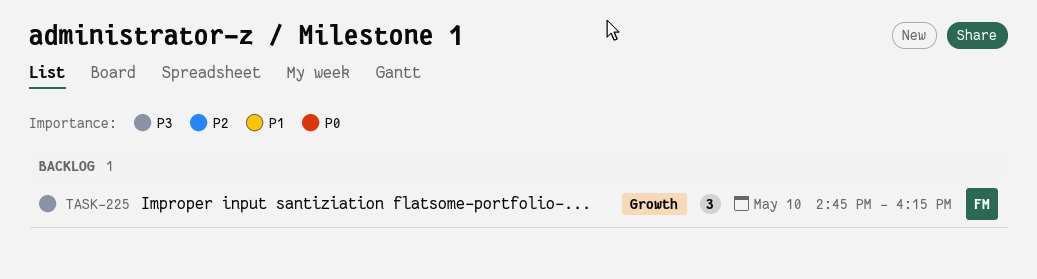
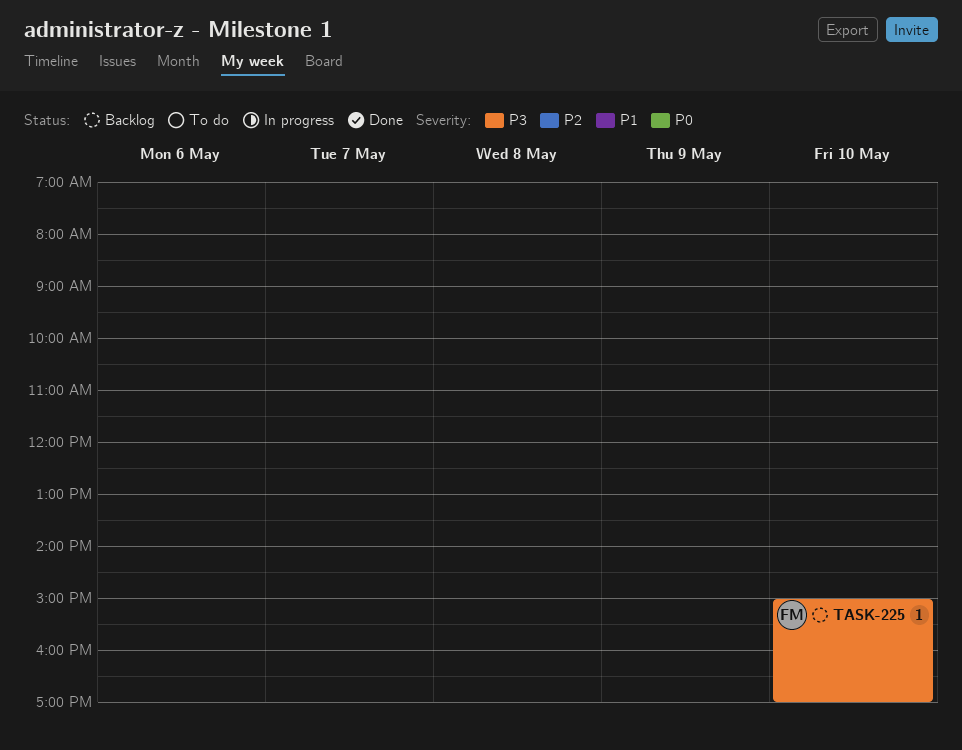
TASK-225, estimate: 3 -> 1
TASK-225, begins: 14:45 -> 15:00
TASK-225, ends: 16:15 -> 17:00

